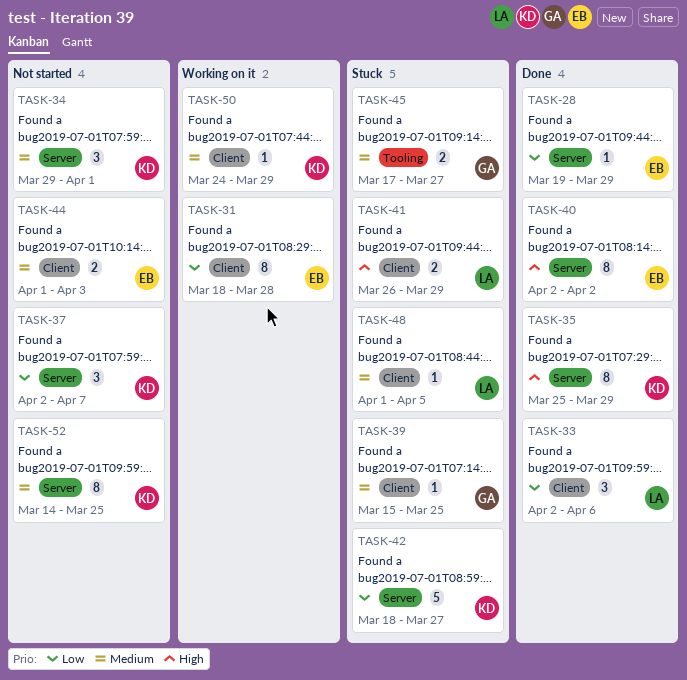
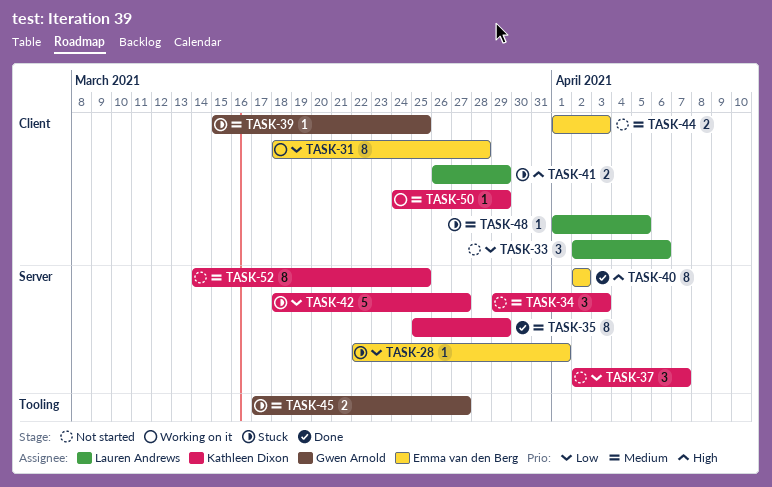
TASK-28, status: Done -> Stuck
TASK-28, start: Mar 19 -> Mar 22
TASK-28, due: Mar 29 -> Apr 1
TASK-33, status: Done -> Not started
TASK-34, due: Apr 1 -> Apr 3
TASK-35, priority: High -> Medium

